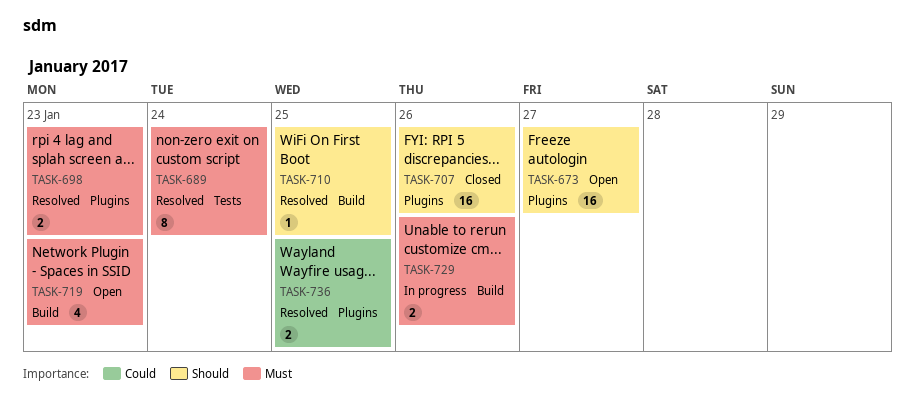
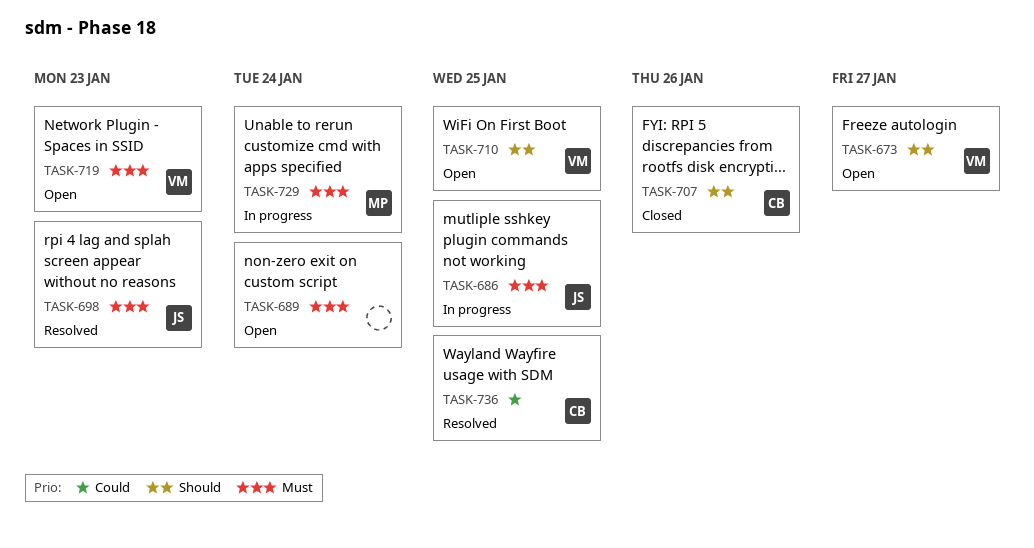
TASK-686: none -> present
TASK-689, status: Resolved -> Open
TASK-710, status: Resolved -> Open
TASK-729, due: Jan 26 -> Jan 24

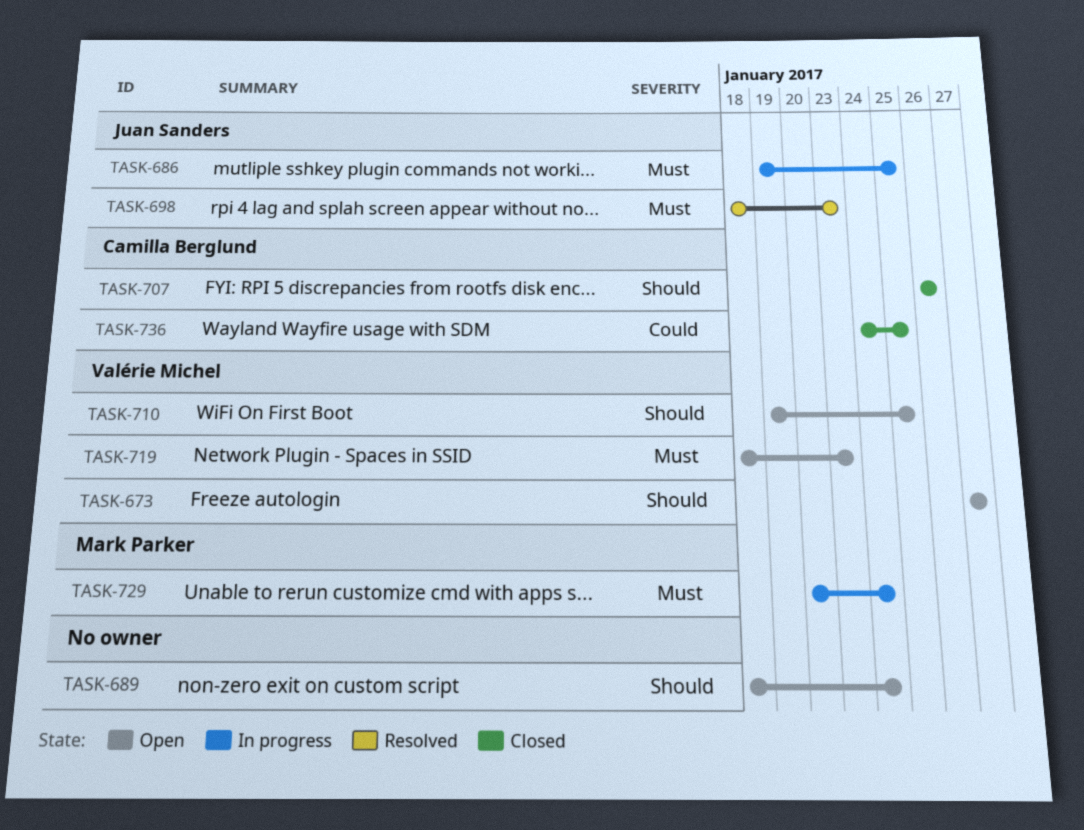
TASK-689, priority: Must -> Should
TASK-736, status: Resolved -> Closed

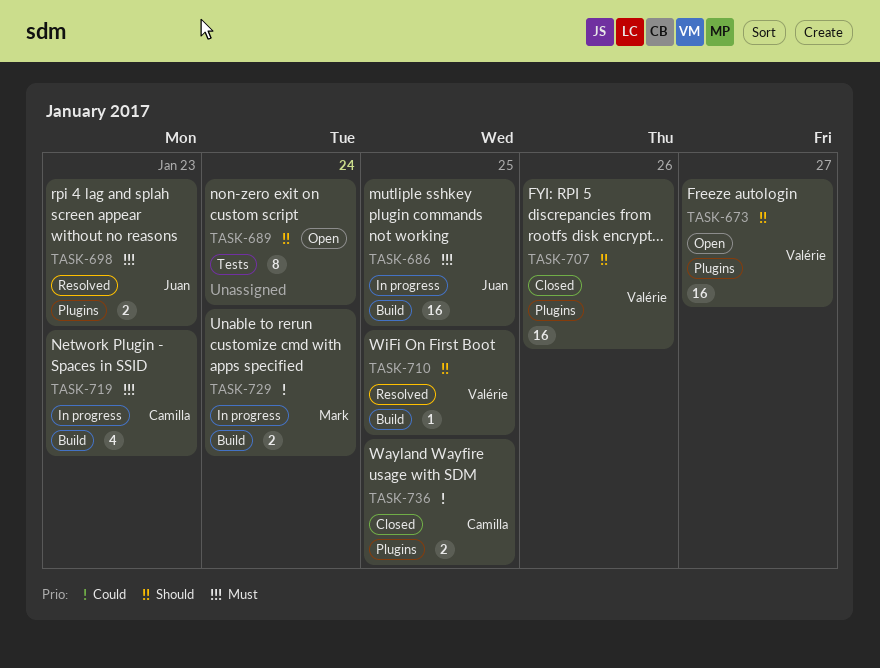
TASK-707, owner: Camilla Berglund -> Valérie Michel
TASK-710, status: Open -> Resolved
TASK-719, status: Open -> In progress
TASK-719, owner: Valérie Michel -> Camilla Berglund
TASK-729, priority: Must -> Could

